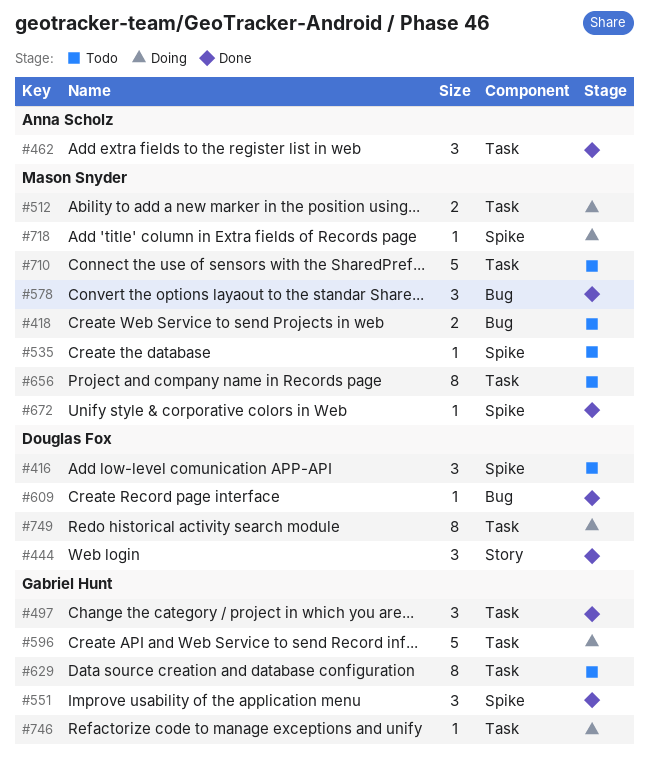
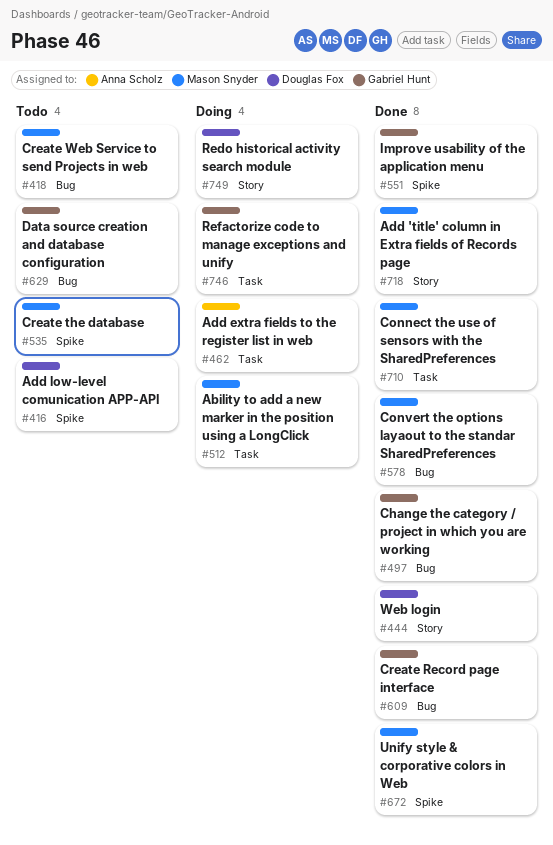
#462, status: Done -> Doing
#497, label: Task -> Bug
#596: present -> none
#609, owner: Douglas Fox -> Gabriel Hunt
#629, label: Task -> Bug
#656: present -> none
#710, status: Todo -> Done
#718, status: Doing -> Done
#718, label: Spike -> Story
#749, label: Task -> Story

